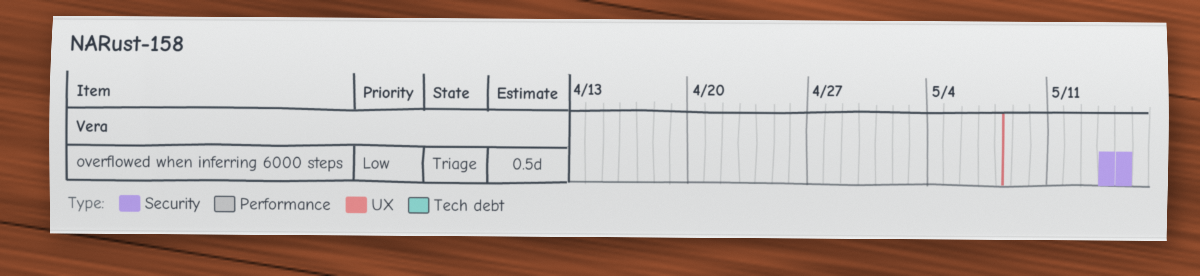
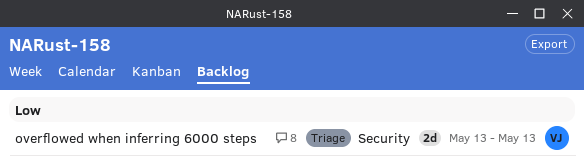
overflowed when inferring 6000 steps, estimate: 0.5d -> 2d
overflowed when inferring 6000 steps, start: May 14 -> May 13
overflowed when inferring 6000 steps, due: May 15 -> May 13

